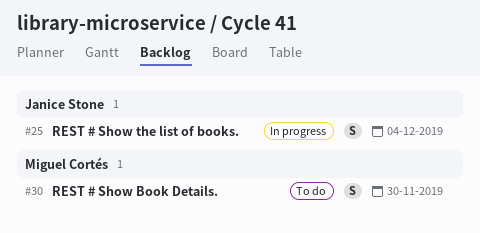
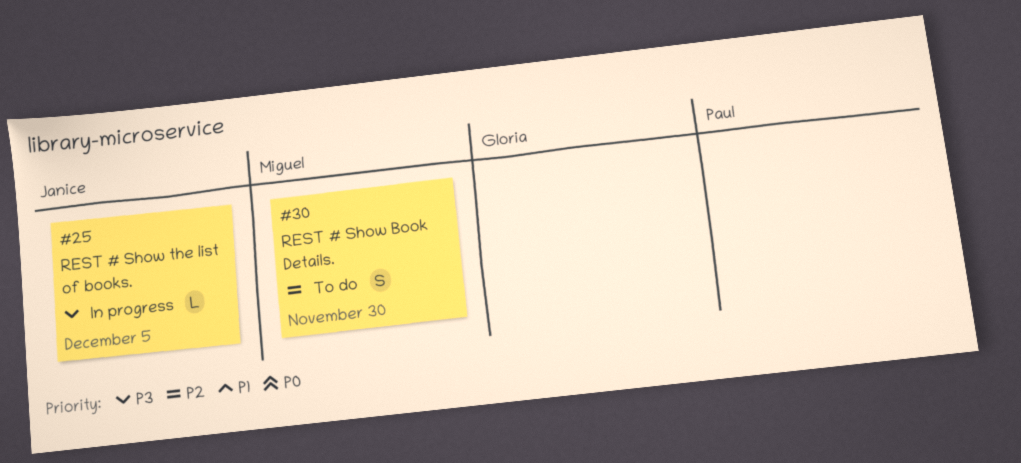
#25, estimate: S -> L
#25, due: Dec 4 -> Dec 5

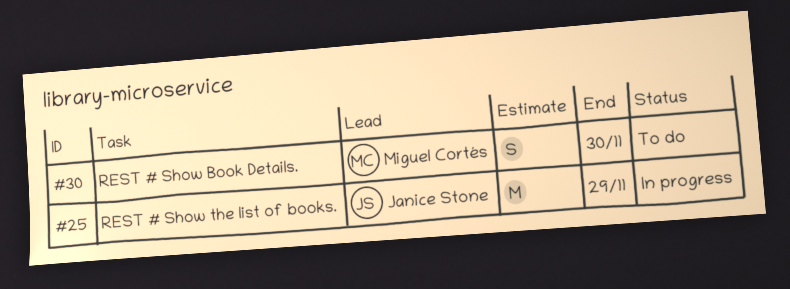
#25, estimate: L -> M
#25, due: Dec 5 -> Nov 29

